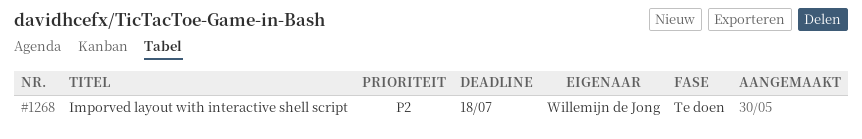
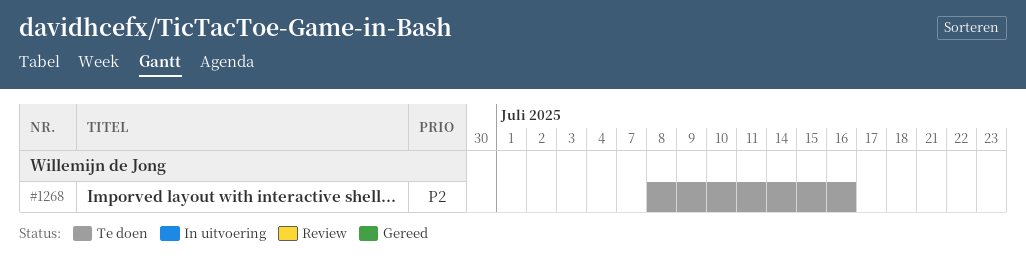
#1268, due: Jul 18 -> Jul 16

